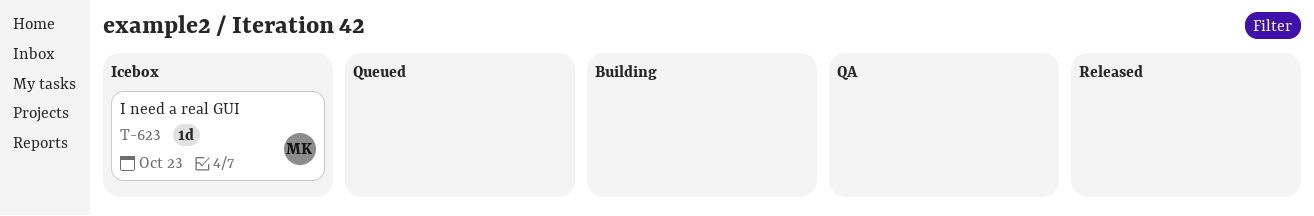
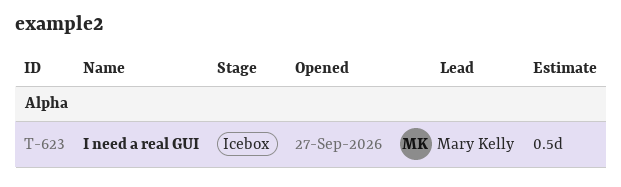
T-623, estimate: 1d -> 0.5d

